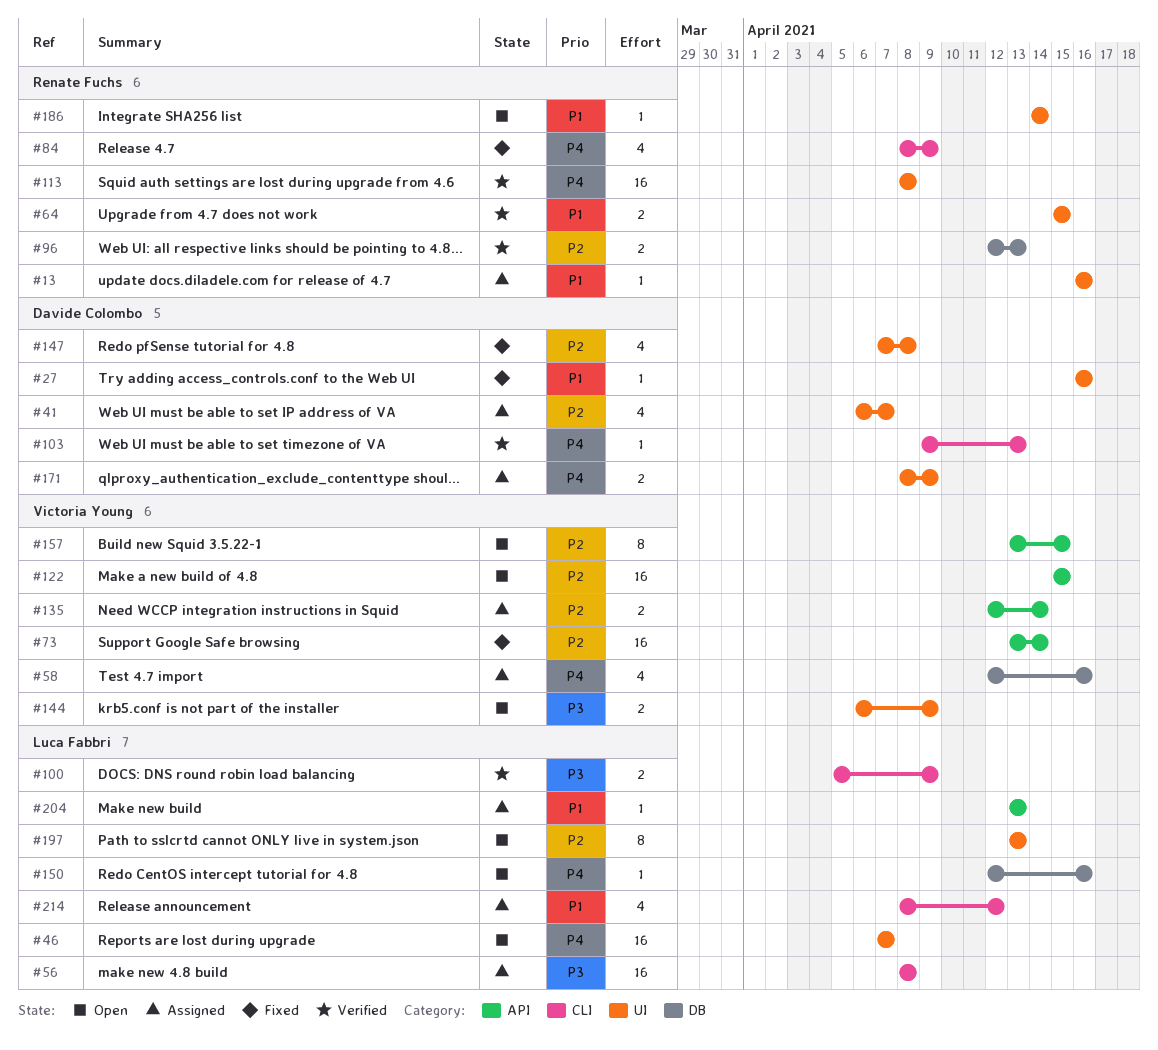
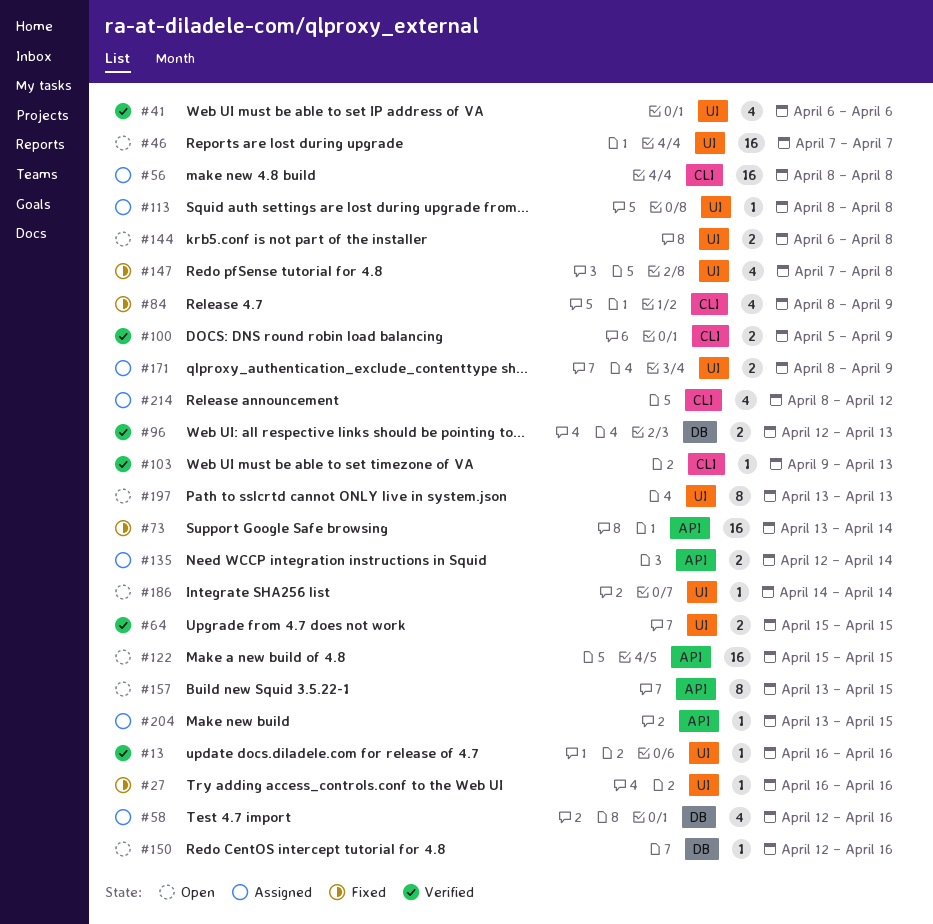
#13, status: Assigned -> Verified
#41, status: Assigned -> Verified
#41, due: Apr 7 -> Apr 6
#113, status: Verified -> Assigned
#113, estimate: 16 -> 1
#144, due: Apr 9 -> Apr 8
#204, due: Apr 13 -> Apr 15

